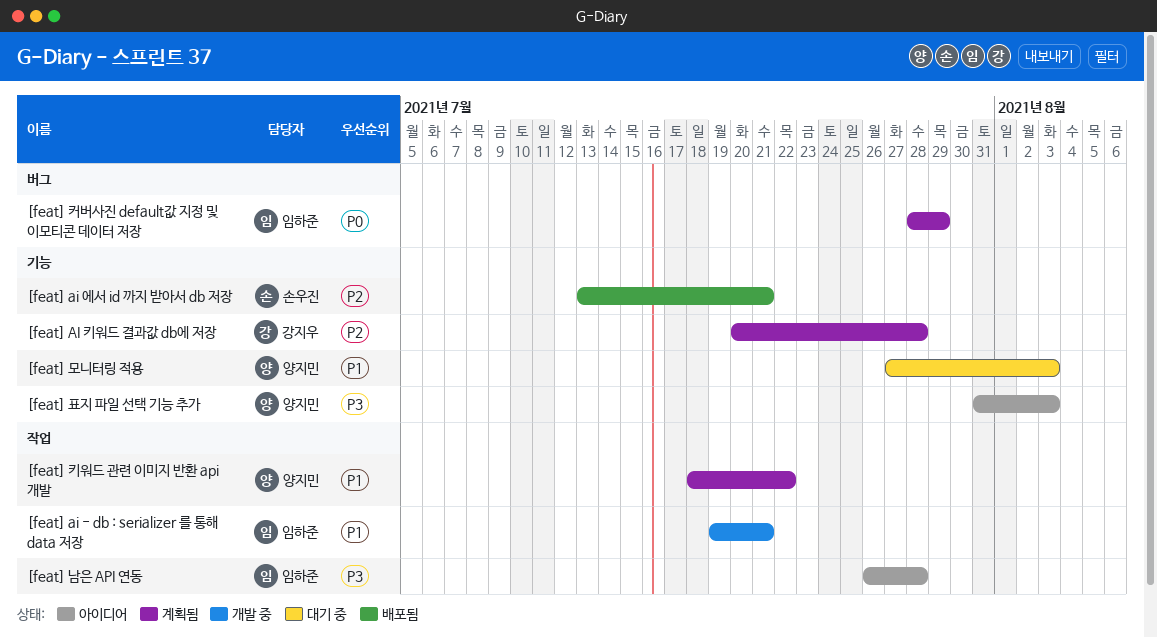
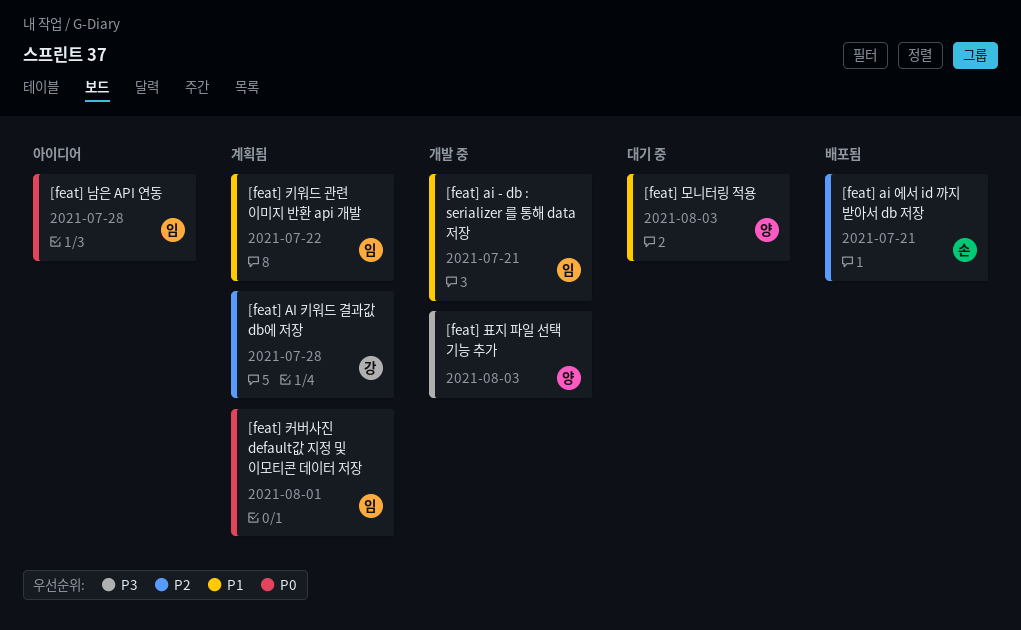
[feat] 남은 API 연동, priority: P3 -> P0
[feat] 커버사진 default값 지정 및 이모티콘 데이터 저장, due: Jul 29 -> Aug 1
[feat] 키워드 관련 이미지 반환 api 개발, owner: 양지민 -> 임하준
[feat] 표지 파일 선택 기능 추가, status: 아이디어 -> 개발 중

